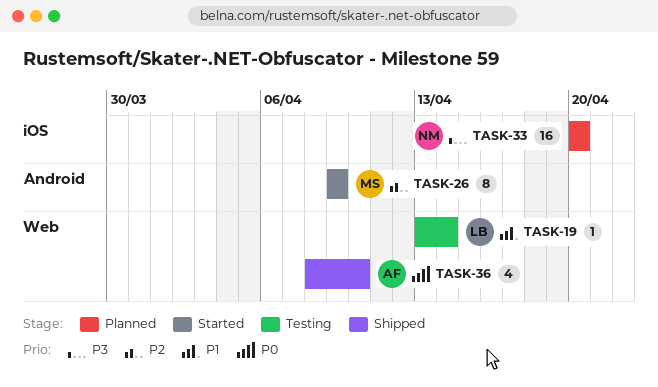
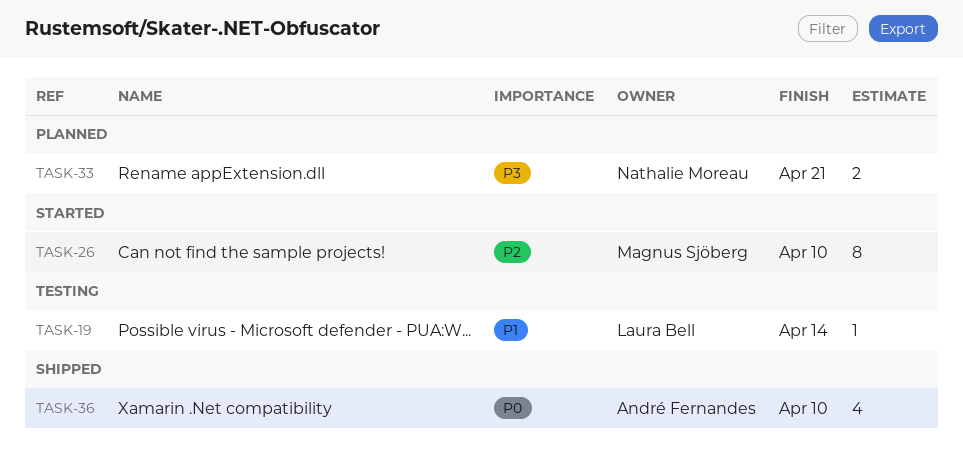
TASK-26, due: Apr 9 -> Apr 10
TASK-33, estimate: 16 -> 2
TASK-33, due: Apr 20 -> Apr 21

